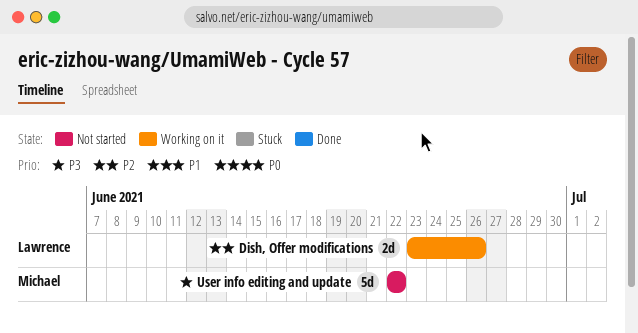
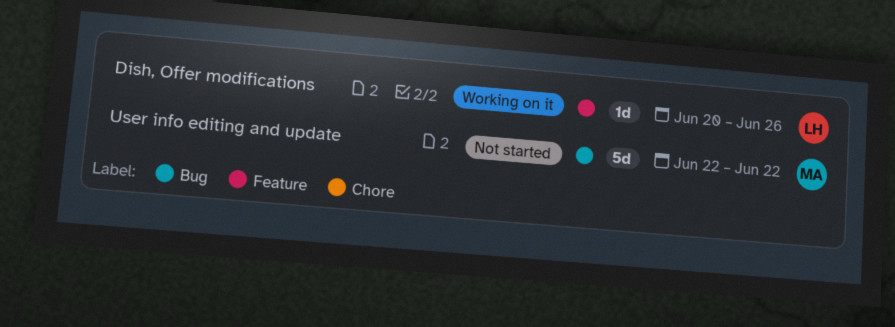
Dish, Offer modifications, estimate: 2d -> 1d
Dish, Offer modifications, start: Jun 23 -> Jun 20

